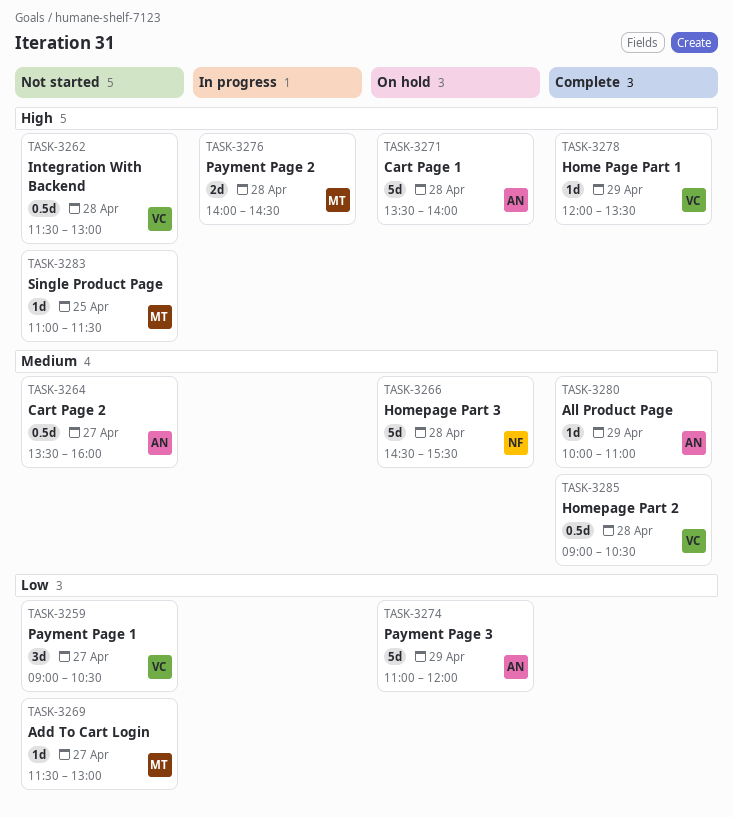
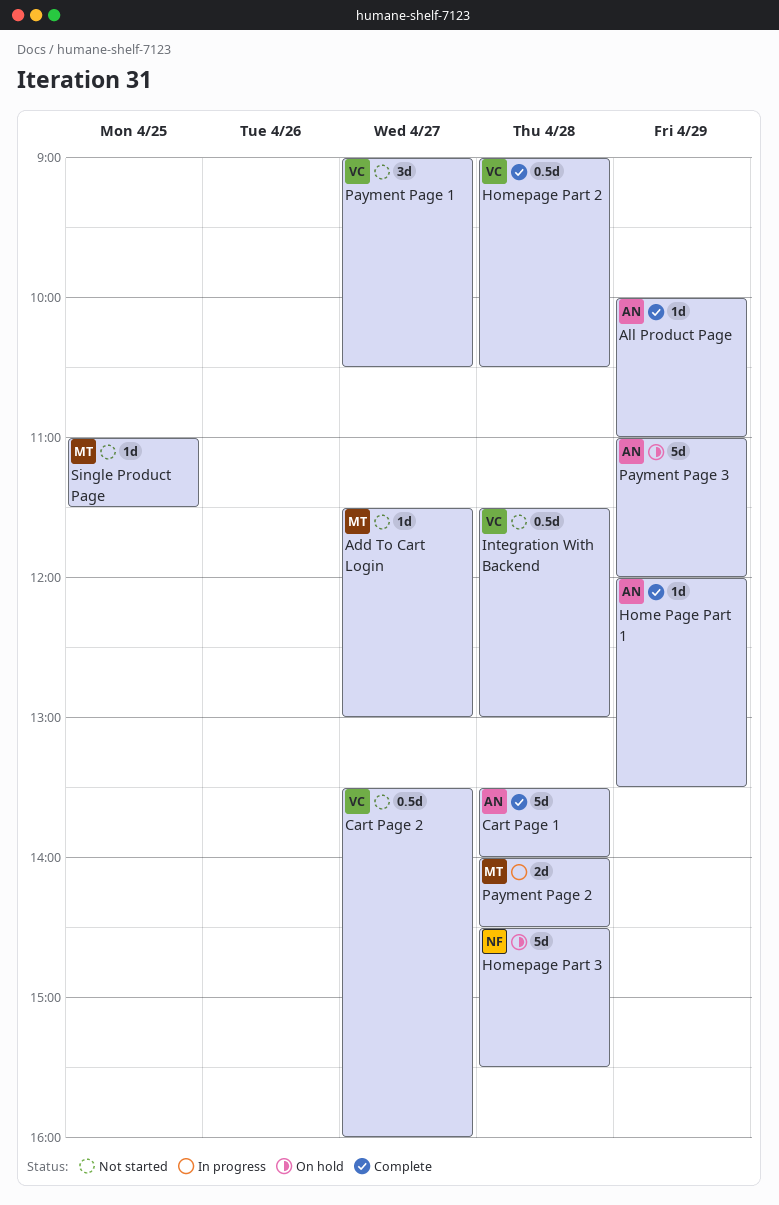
Cart Page 1, status: On hold -> Complete
Cart Page 2, owner: AN -> VC
Home Page Part 1, owner: VC -> AN

